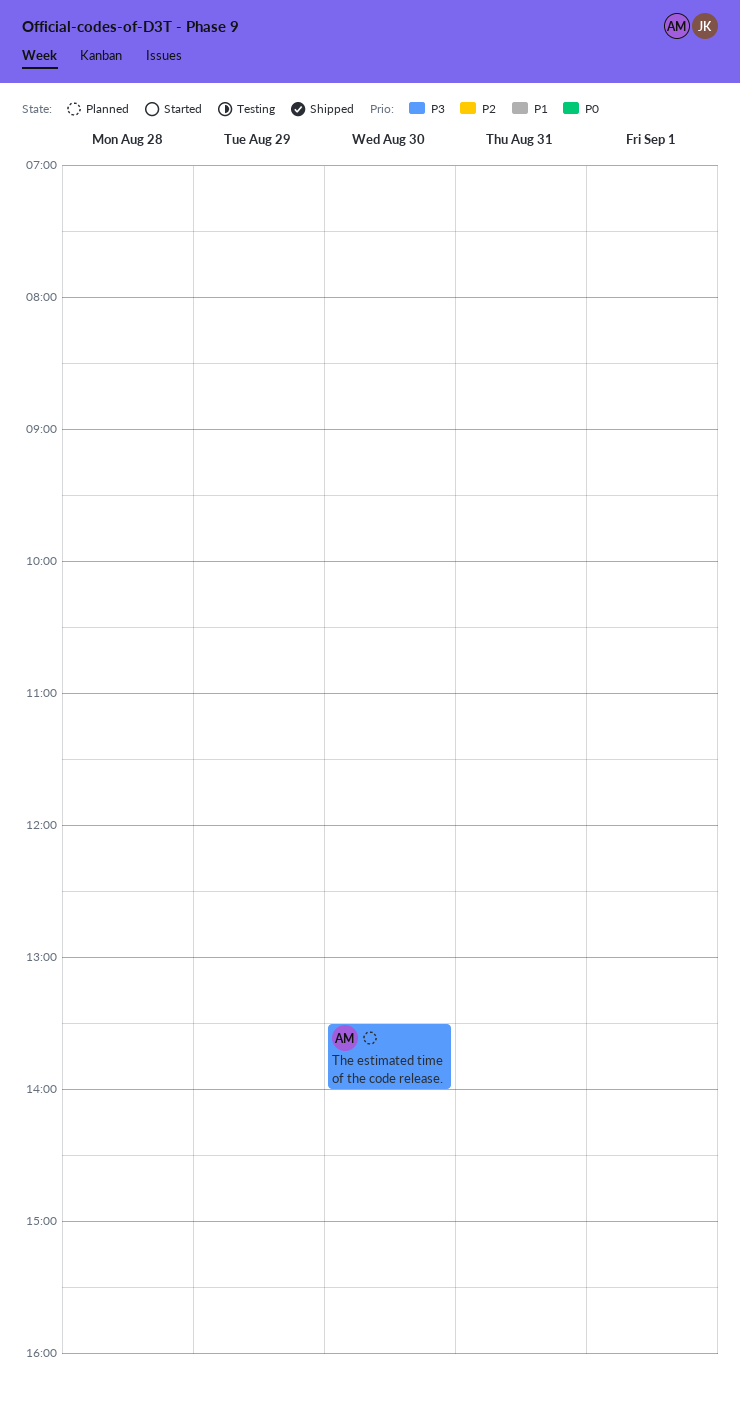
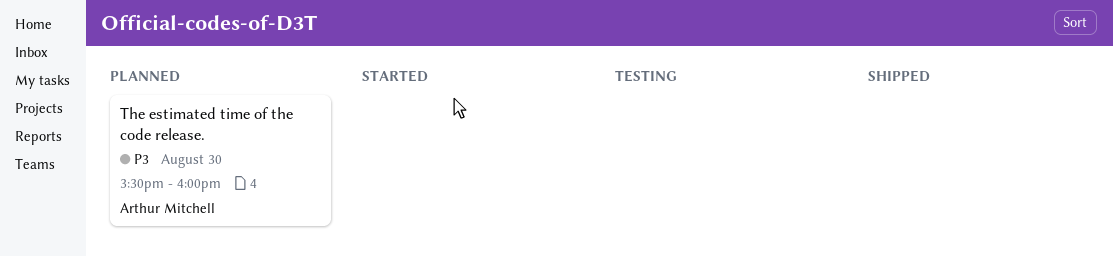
The estimated time of the code release., begins: 13:30 -> 15:30
The estimated time of the code release., ends: 14:00 -> 16:00

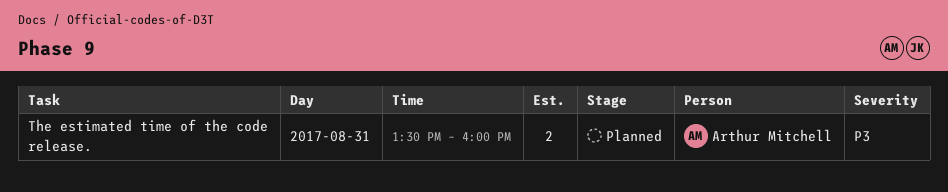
The estimated time of the code release., day: Aug 30 -> Aug 31
The estimated time of the code release., begins: 15:30 -> 13:30

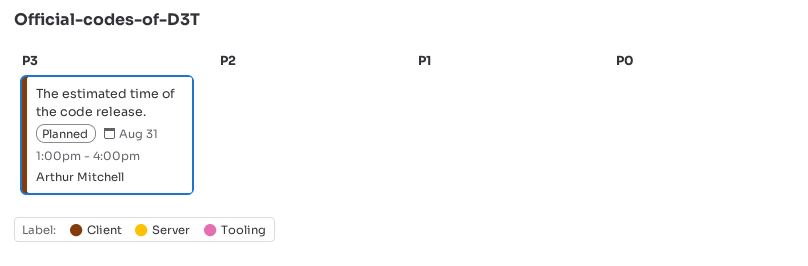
The estimated time of the code release., begins: 13:30 -> 13:00

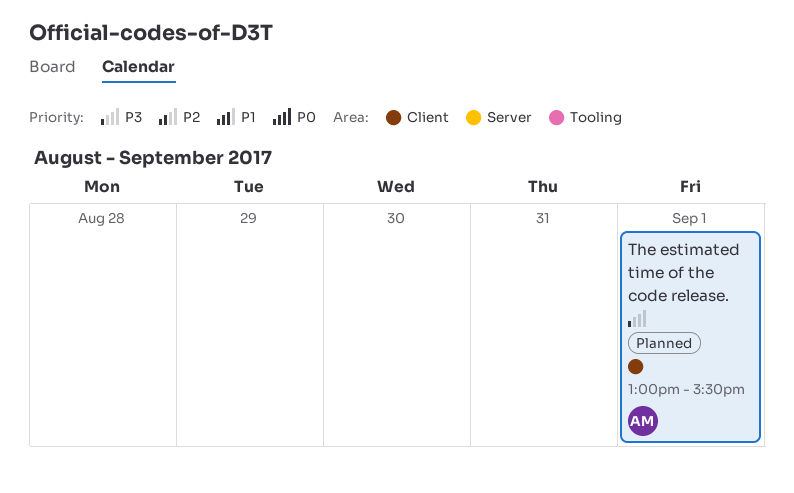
The estimated time of the code release., day: Aug 31 -> Sep 1
The estimated time of the code release., ends: 16:00 -> 15:30

